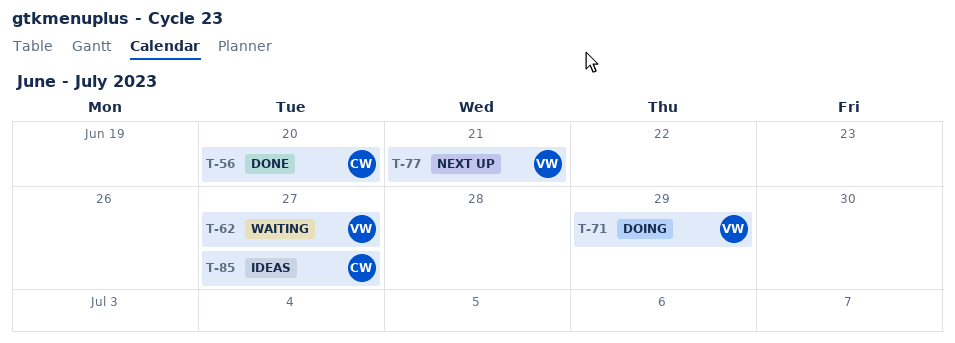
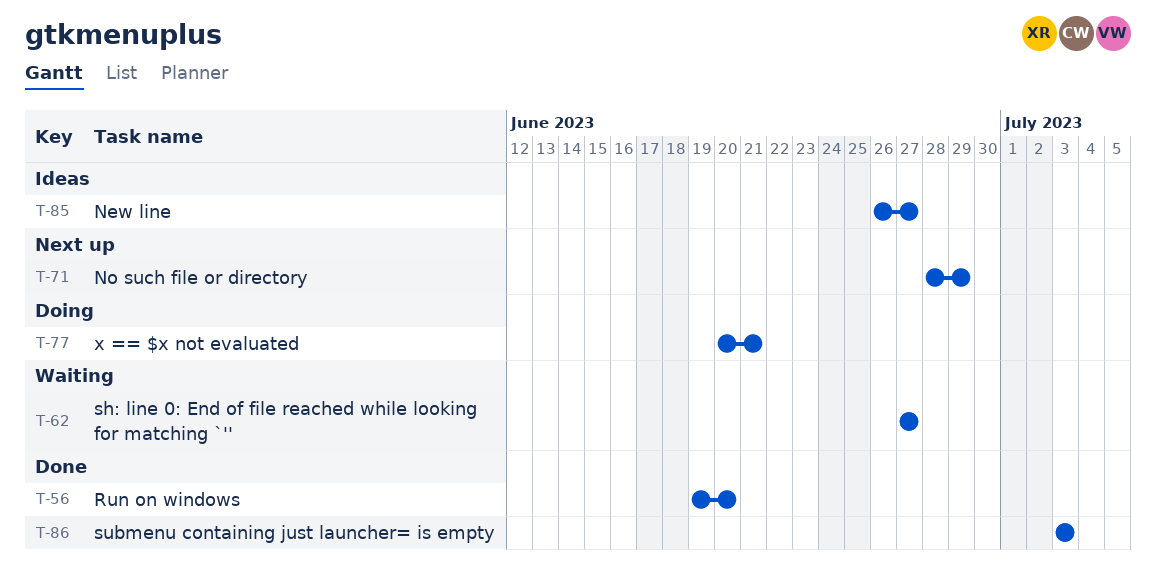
T-71, status: Doing -> Next up
T-77, status: Next up -> Doing
T-86: none -> present

